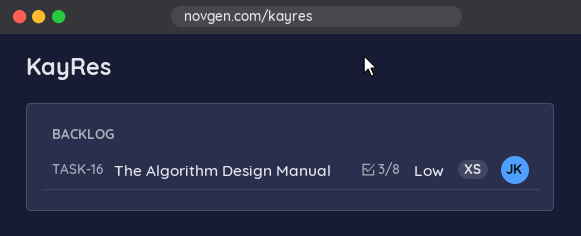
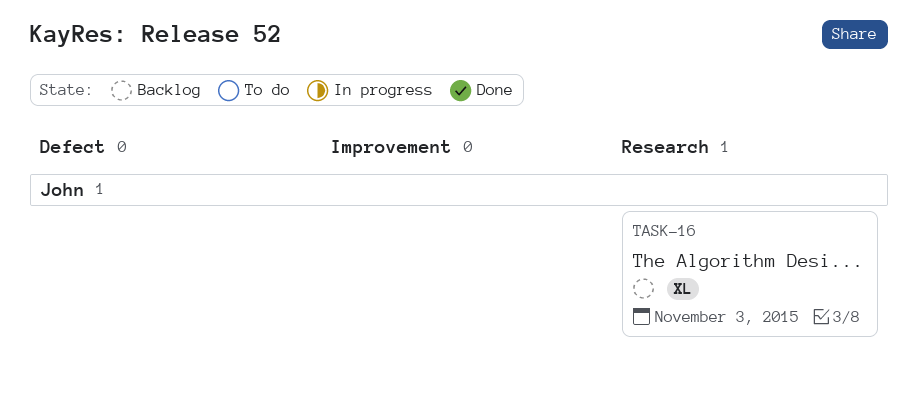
TASK-16, estimate: XS -> XL

